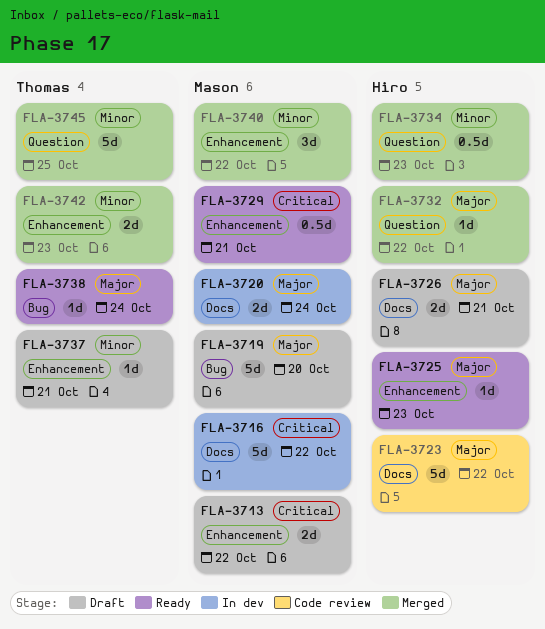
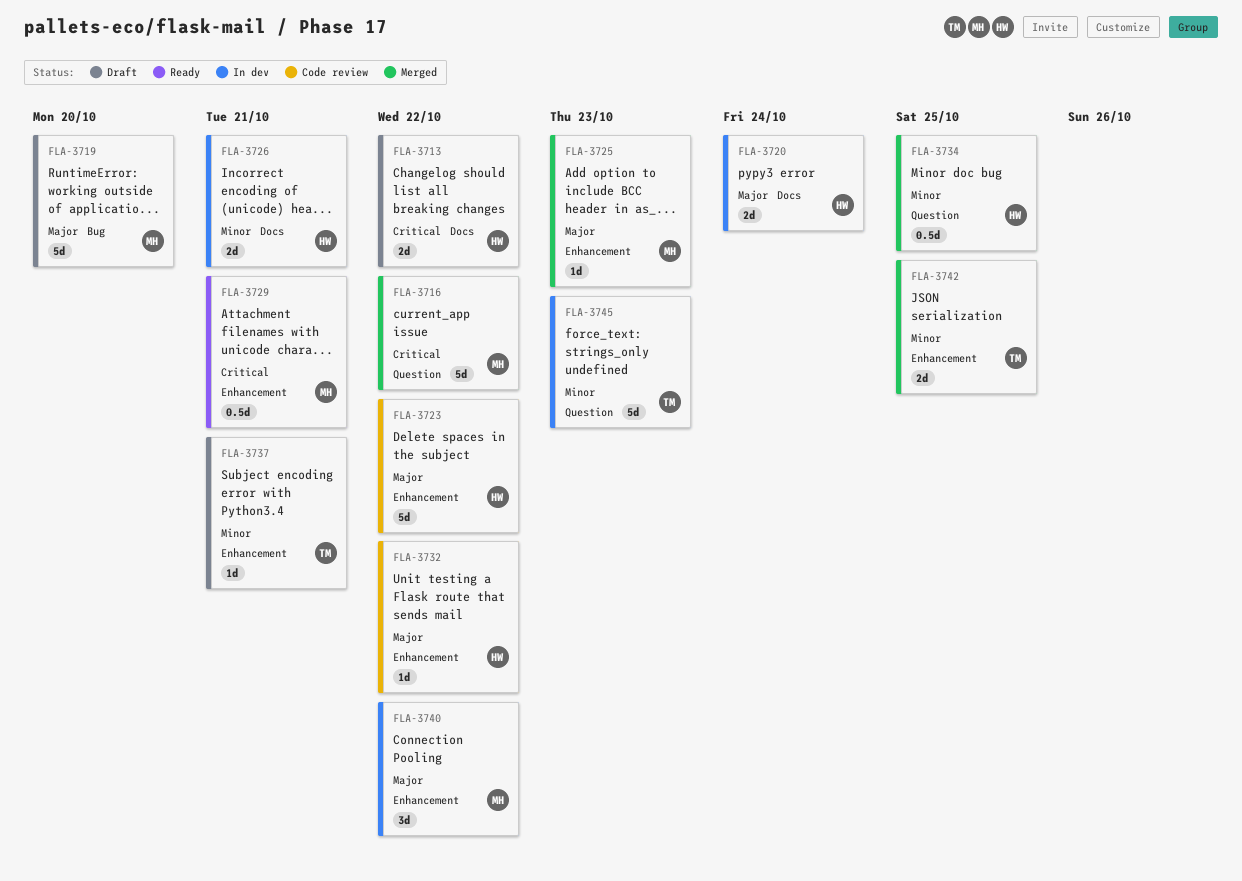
FLA-3713, owner: Mason -> Hiro
FLA-3713, label: Enhancement -> Docs
FLA-3716, status: In dev -> Merged
FLA-3716, label: Docs -> Question
FLA-3720, owner: Mason -> Hiro
FLA-3723, label: Docs -> Enhancement
FLA-3725, status: Ready -> Merged
FLA-3725, owner: Hiro -> Mason
FLA-3726, status: Draft -> In dev
FLA-3726, priority: Major -> Minor
FLA-3732, status: Merged -> Code review
FLA-3732, label: Question -> Enhancement
FLA-3734, due: Oct 23 -> Oct 25
FLA-3738: present -> none
FLA-3740, status: Merged -> In dev
FLA-3740, priority: Minor -> Major
FLA-3742, due: Oct 23 -> Oct 25
FLA-3745, status: Merged -> In dev
FLA-3745, due: Oct 25 -> Oct 23

